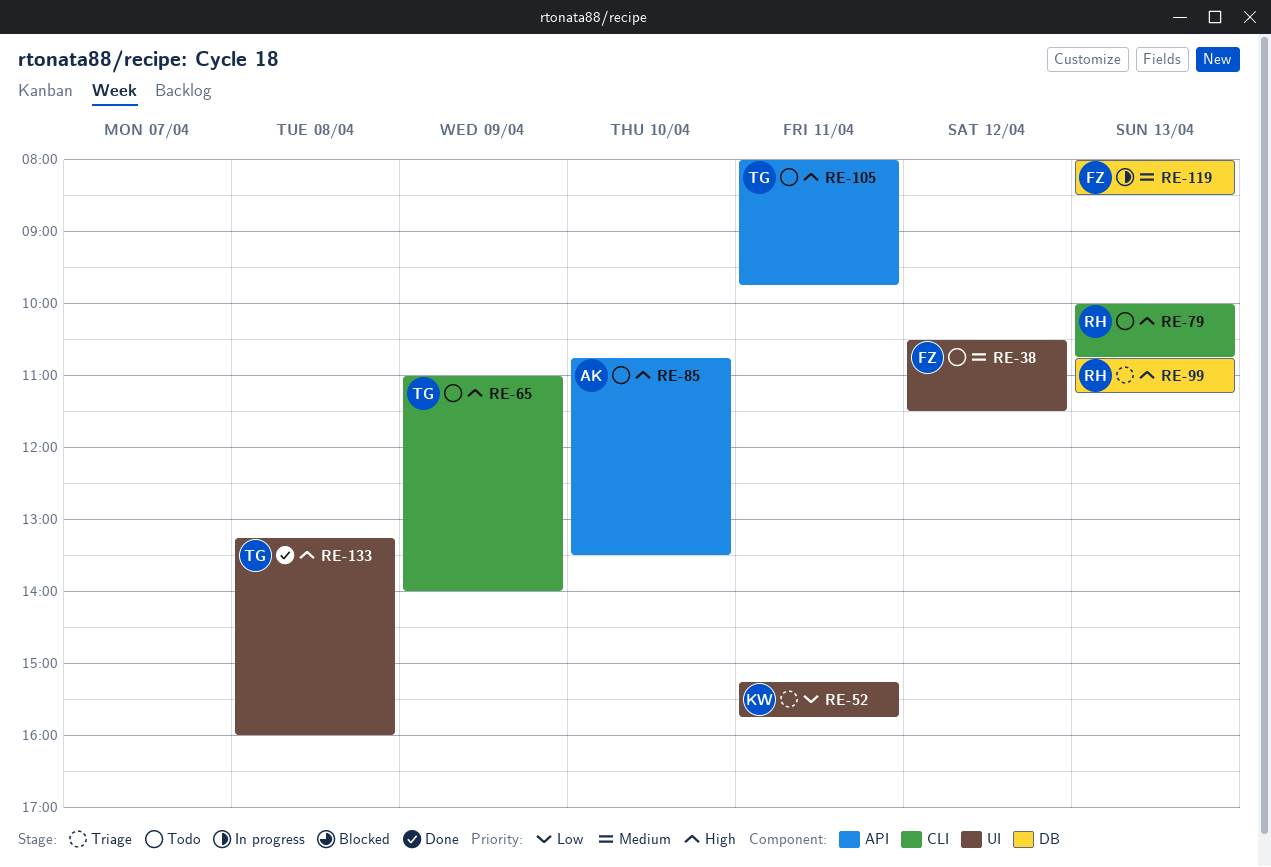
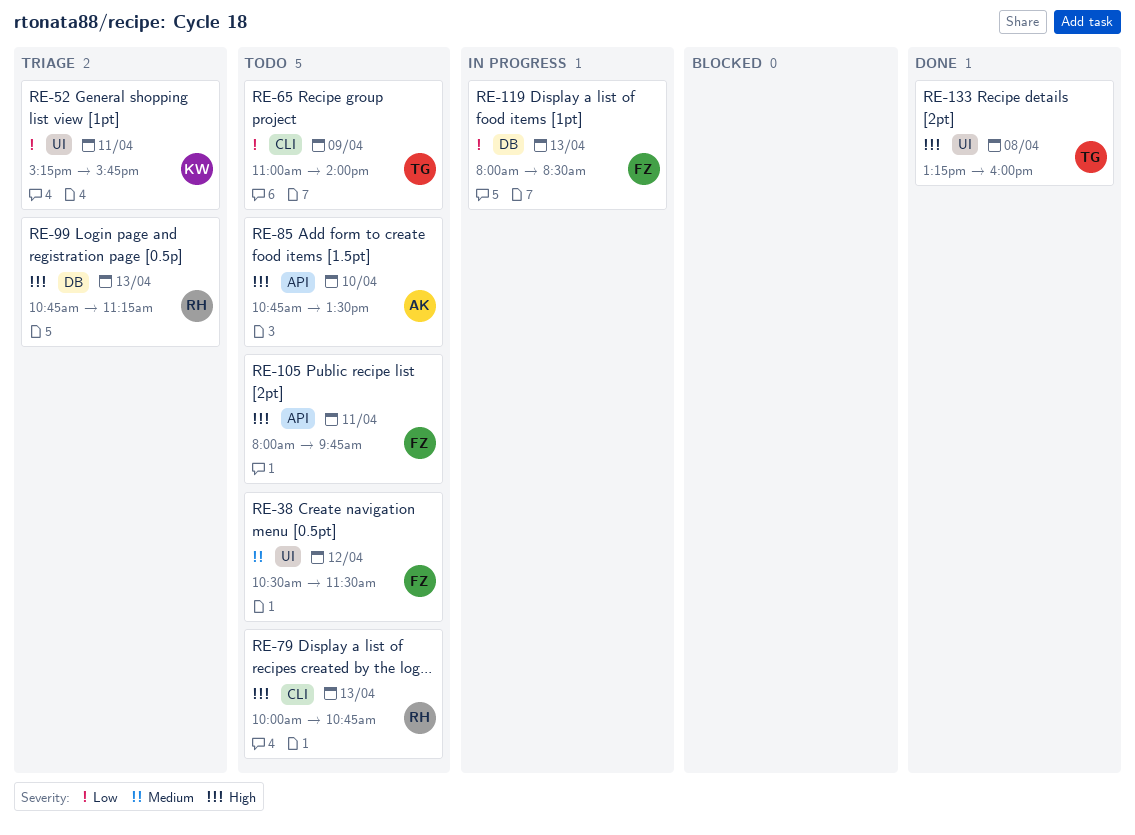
RE-65, priority: High -> Low
RE-105, owner: TG -> FZ
RE-119, priority: Medium -> Low

